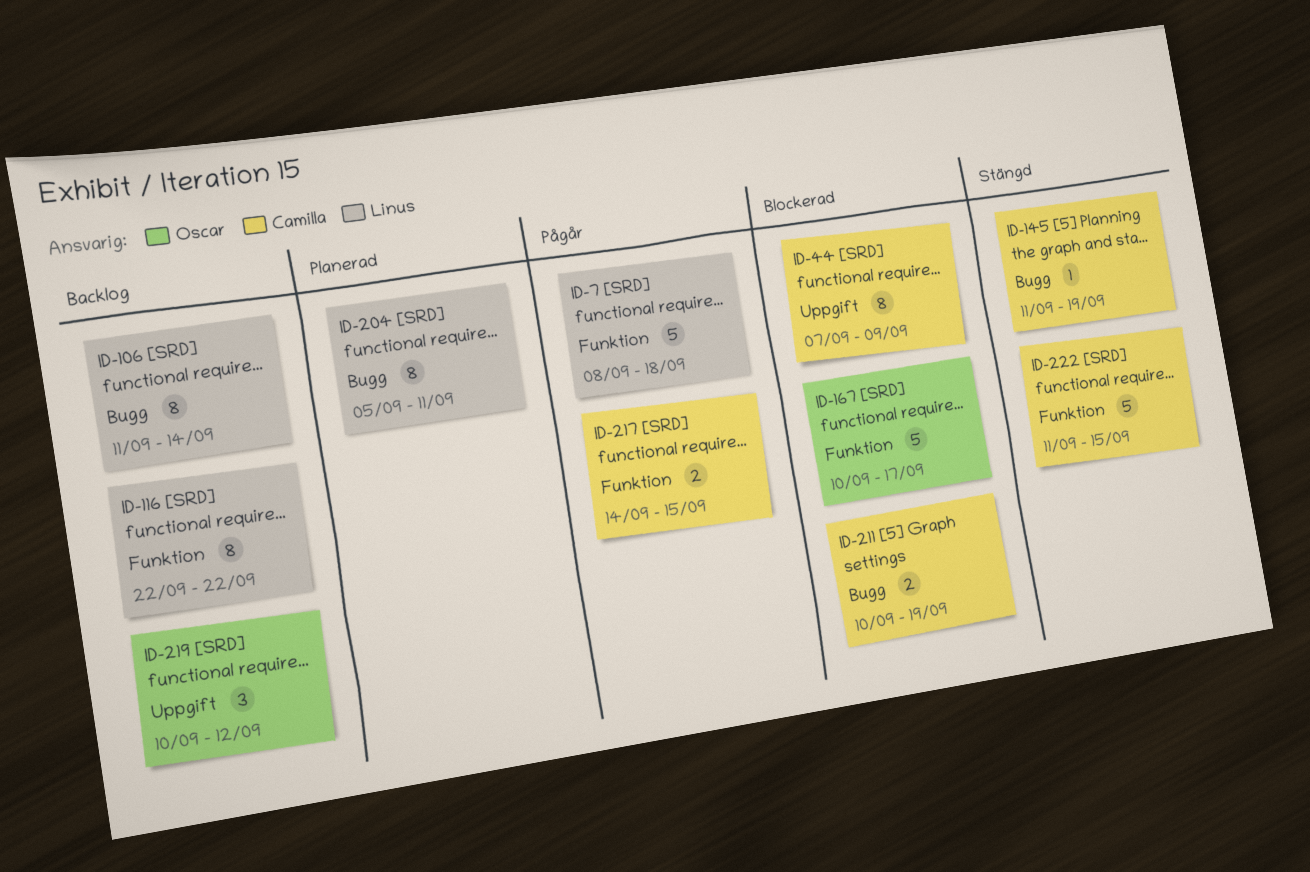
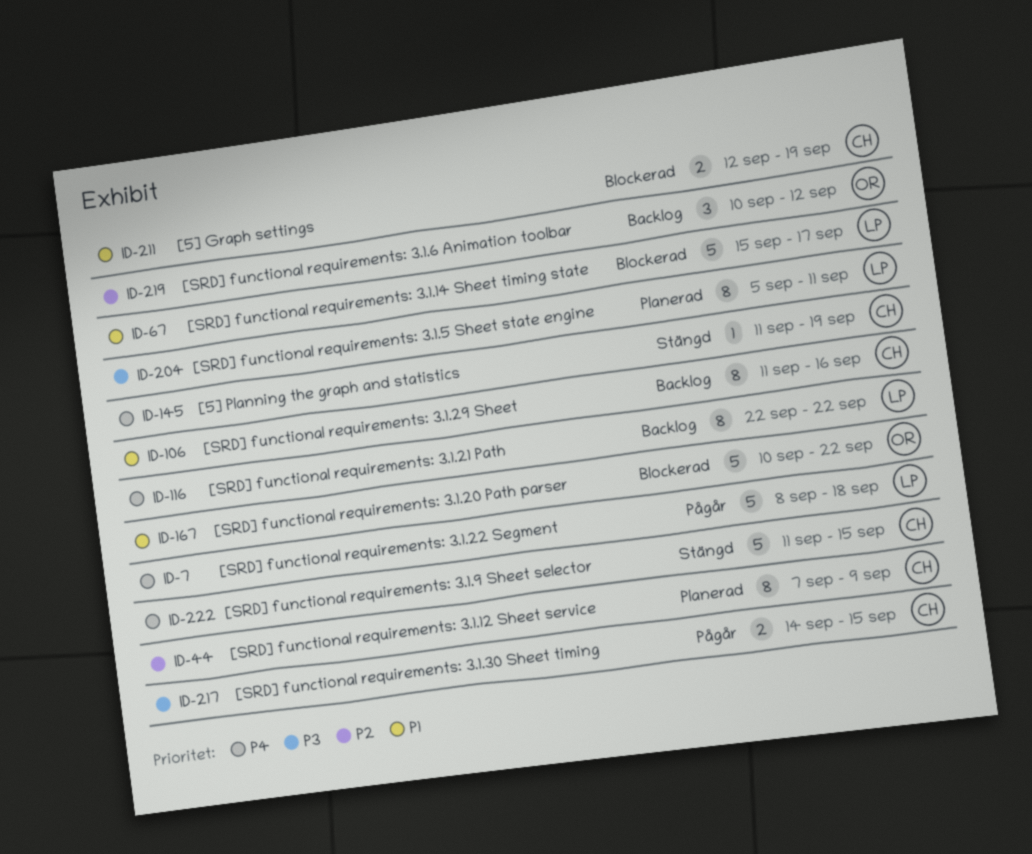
ID-44, status: Blockerad -> Planerad
ID-67: none -> present
ID-106, owner: Linus -> Camilla
ID-106, due: Sep 14 -> Sep 16
ID-167, due: Sep 17 -> Sep 22
ID-211, start: Sep 10 -> Sep 12

